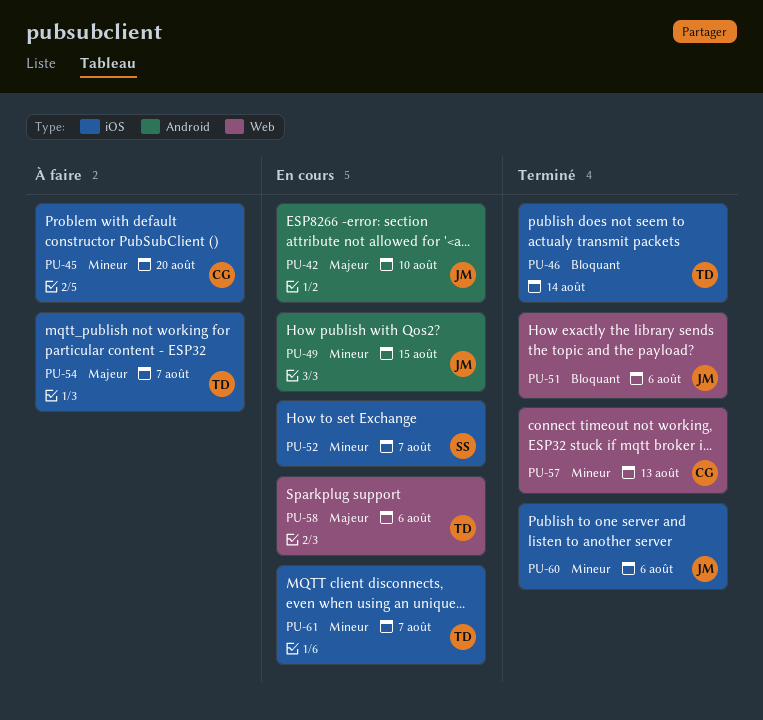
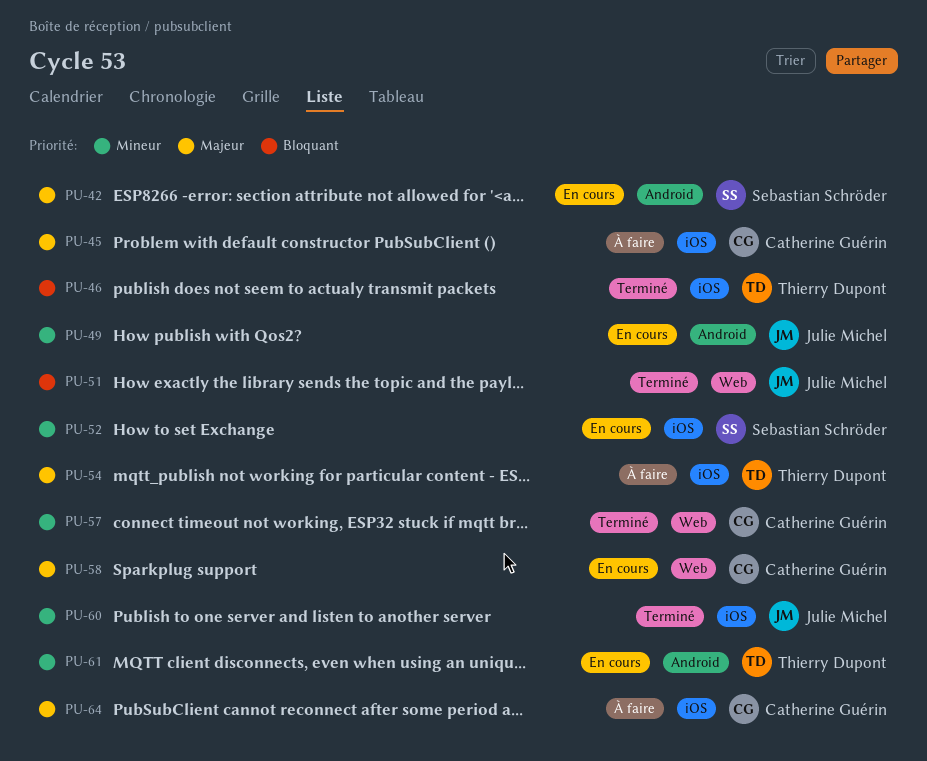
PU-42, owner: Julie Michel -> Sebastian Schröder
PU-45, priority: Mineur -> Majeur
PU-58, owner: Thierry Dupont -> Catherine Guérin
PU-61, label: iOS -> Android
PU-64: none -> present

